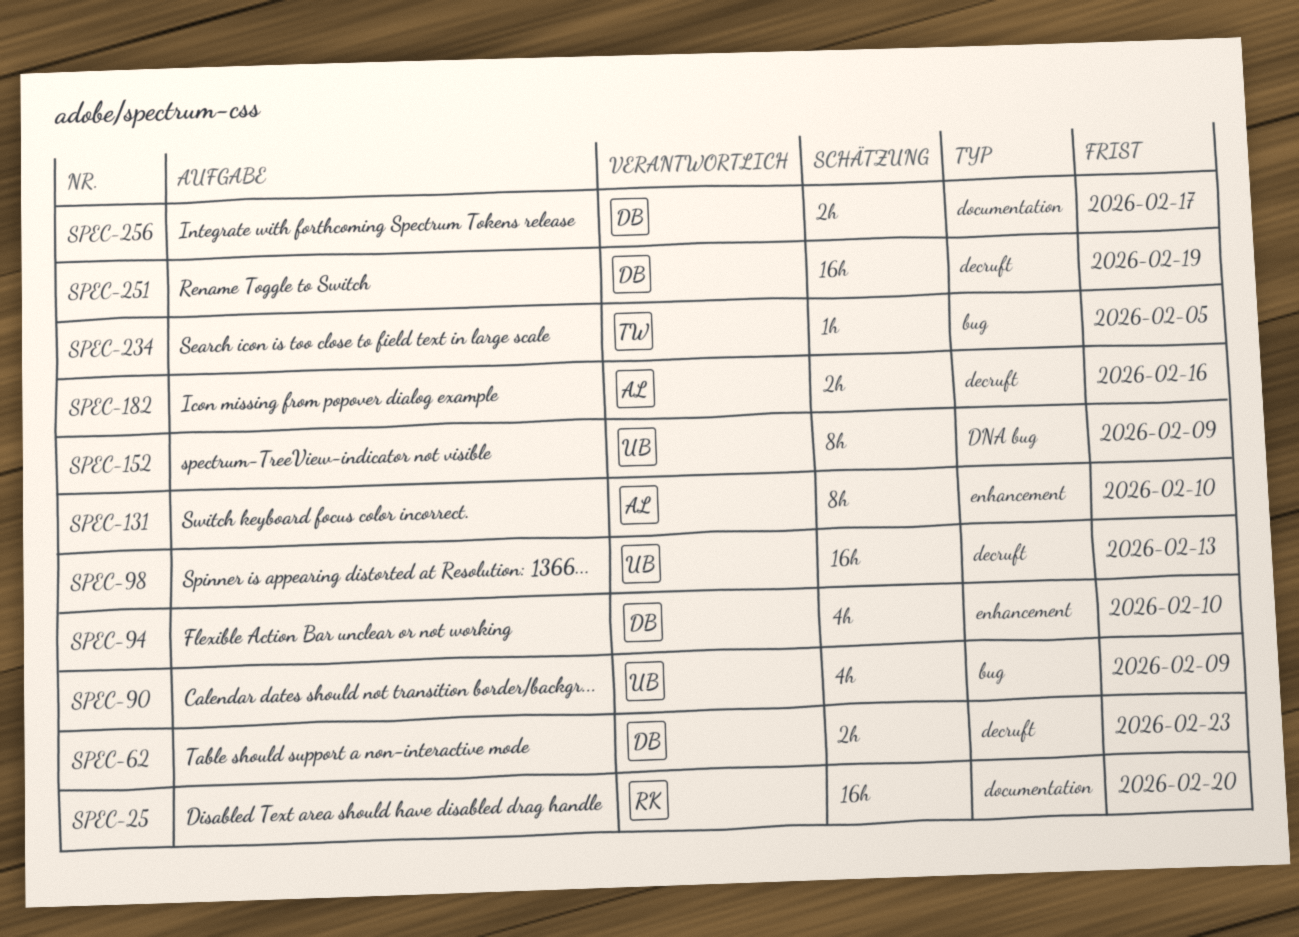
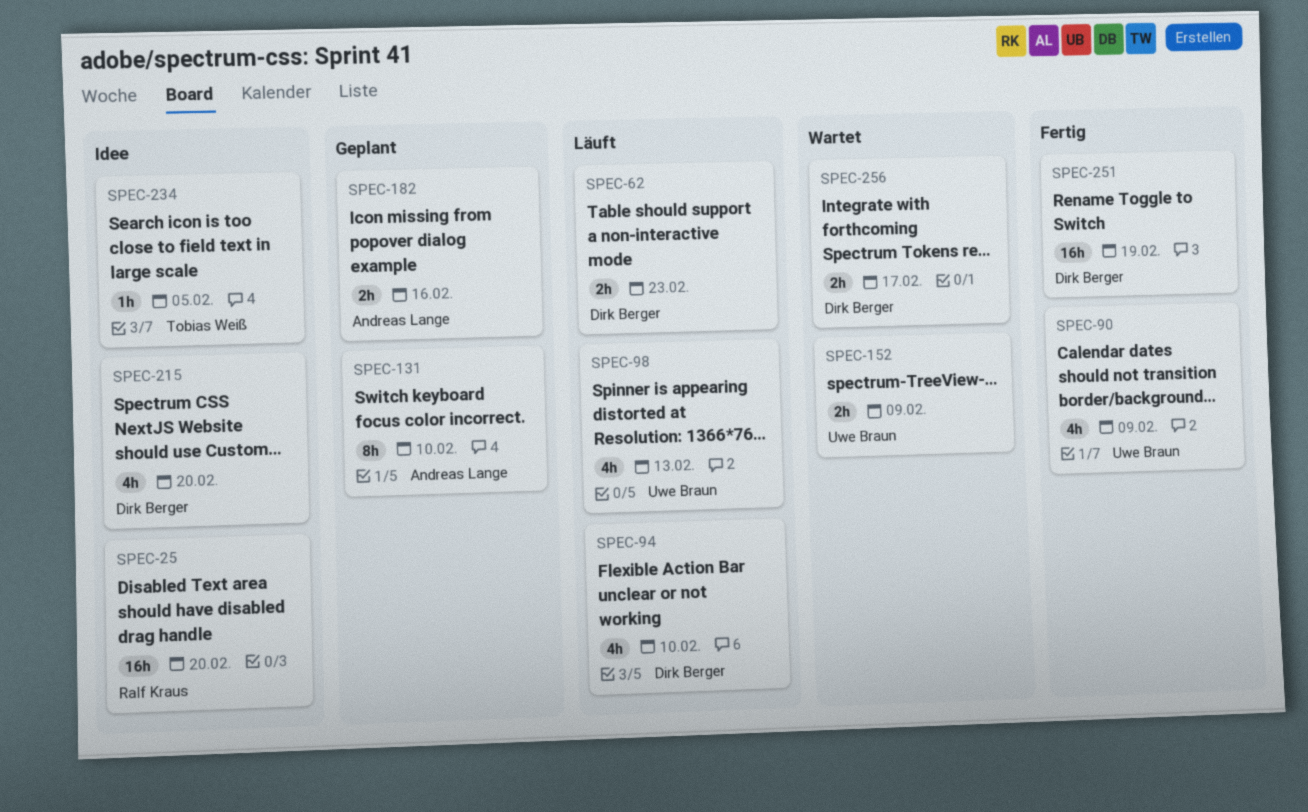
SPEC-98, estimate: 16h -> 4h
SPEC-152, estimate: 8h -> 2h
SPEC-215: none -> present

